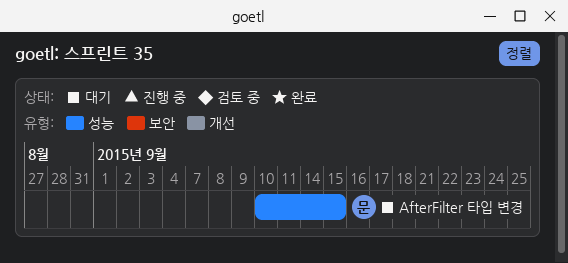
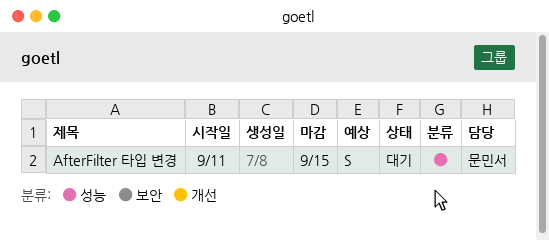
AfterFilter 타입 변경, start: Sep 10 -> Sep 11

